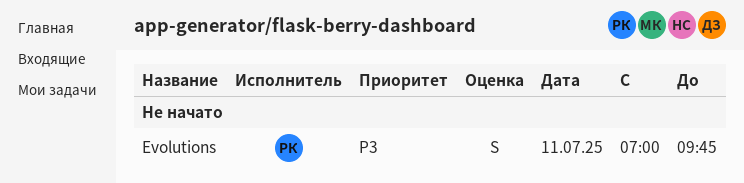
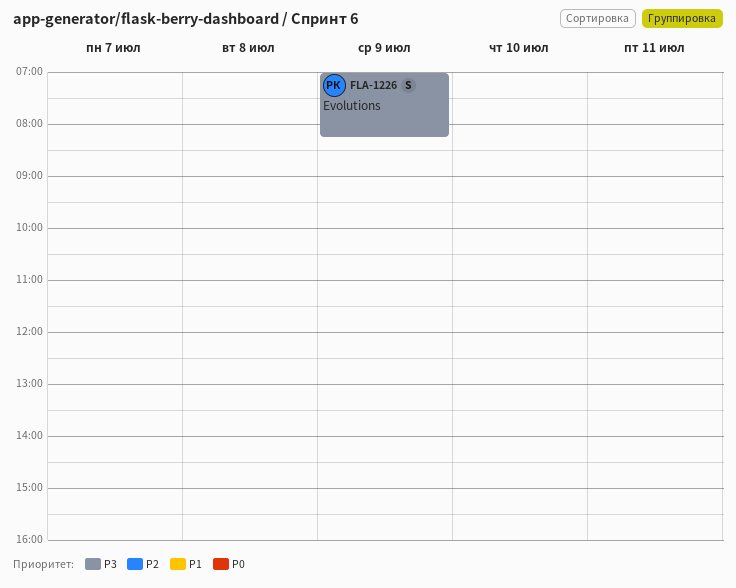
Evolutions, day: Jul 11 -> Jul 9
Evolutions, ends: 09:45 -> 08:15

